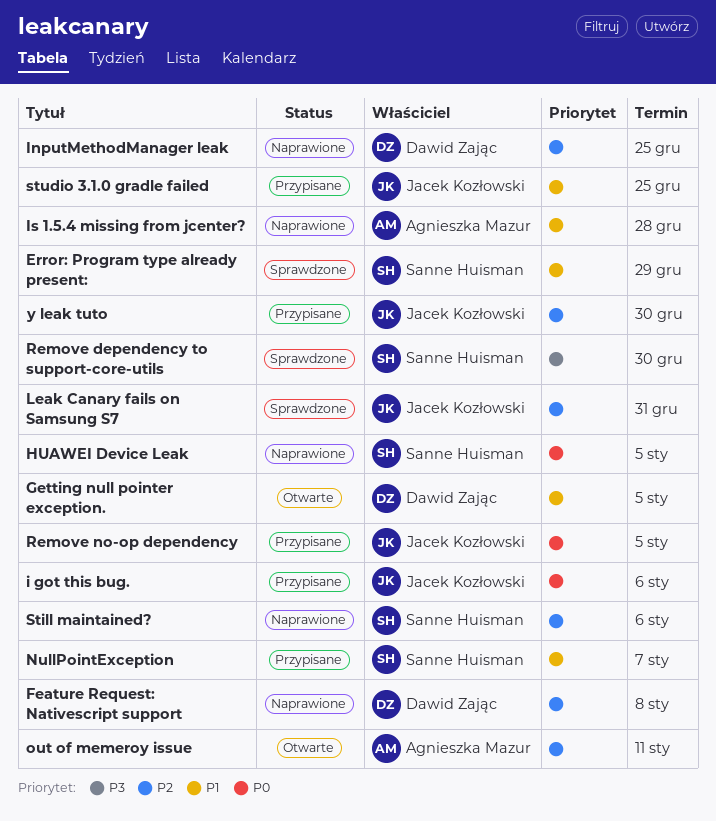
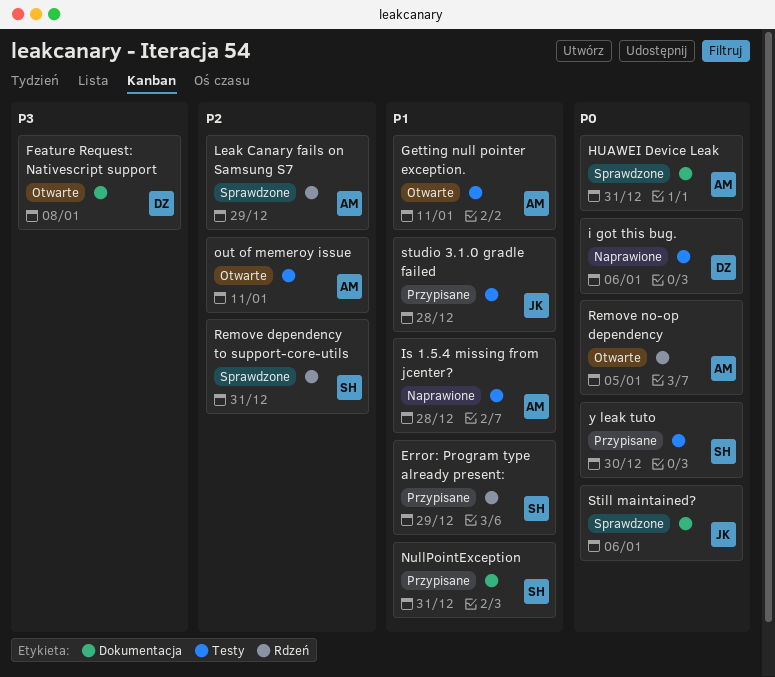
Error: Program type already present:, status: Sprawdzone -> Przypisane
Feature Request: Nativescript support, status: Naprawione -> Otwarte
Feature Request: Nativescript support, priority: P2 -> P3
Getting null pointer exception., owner: Dawid Zając -> Agnieszka Mazur
Getting null pointer exception., due: Jan 5 -> Jan 11
HUAWEI Device Leak, status: Naprawione -> Sprawdzone
HUAWEI Device Leak, owner: Sanne Huisman -> Agnieszka Mazur
HUAWEI Device Leak, due: Jan 5 -> Dec 31
i got this bug., status: Przypisane -> Naprawione
i got this bug., owner: Jacek Kozłowski -> Dawid Zając
InputMethodManager leak: present -> none
Leak Canary fails on Samsung S7, owner: Jacek Kozłowski -> Agnieszka Mazur
Leak Canary fails on Samsung S7, due: Dec 31 -> Dec 29
NullPointException, due: Jan 7 -> Dec 31
Remove dependency to support-core-utils, priority: P3 -> P2
Remove dependency to support-core-utils, due: Dec 30 -> Dec 31
Remove no-op dependency, status: Przypisane -> Otwarte
Remove no-op dependency, owner: Jacek Kozłowski -> Agnieszka Mazur
Still maintained?, status: Naprawione -> Sprawdzone
Still maintained?, owner: Sanne Huisman -> Jacek Kozłowski
Still maintained?, priority: P2 -> P0
studio 3.1.0 gradle failed, due: Dec 25 -> Dec 28
y leak tuto, owner: Jacek Kozłowski -> Sanne Huisman
y leak tuto, priority: P2 -> P0

